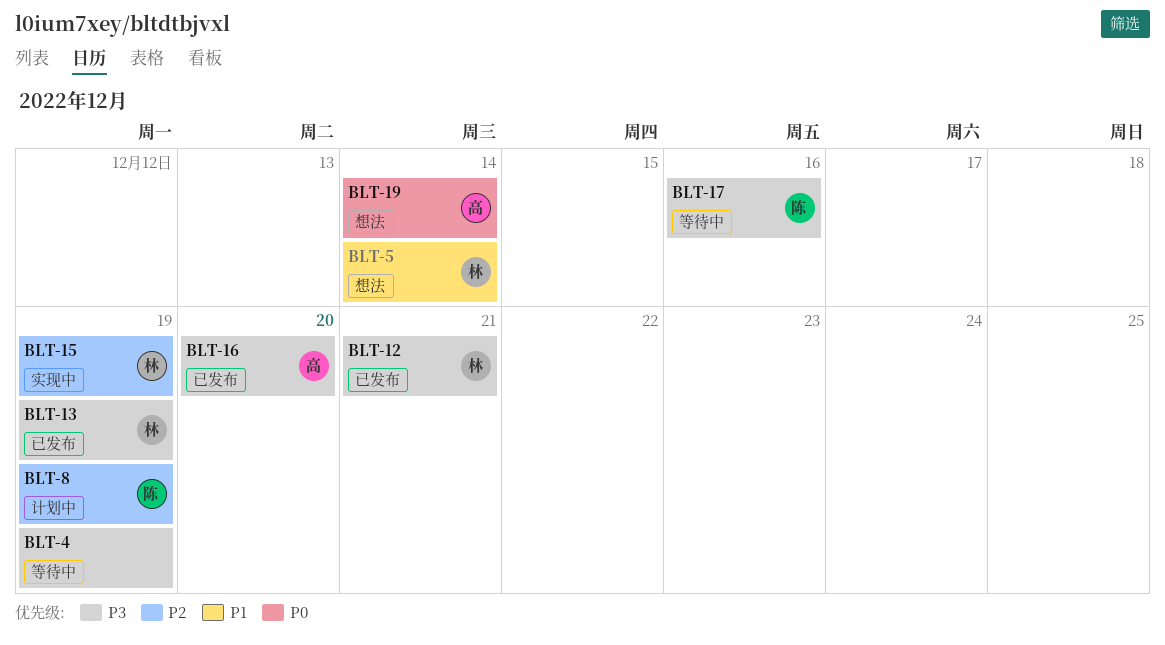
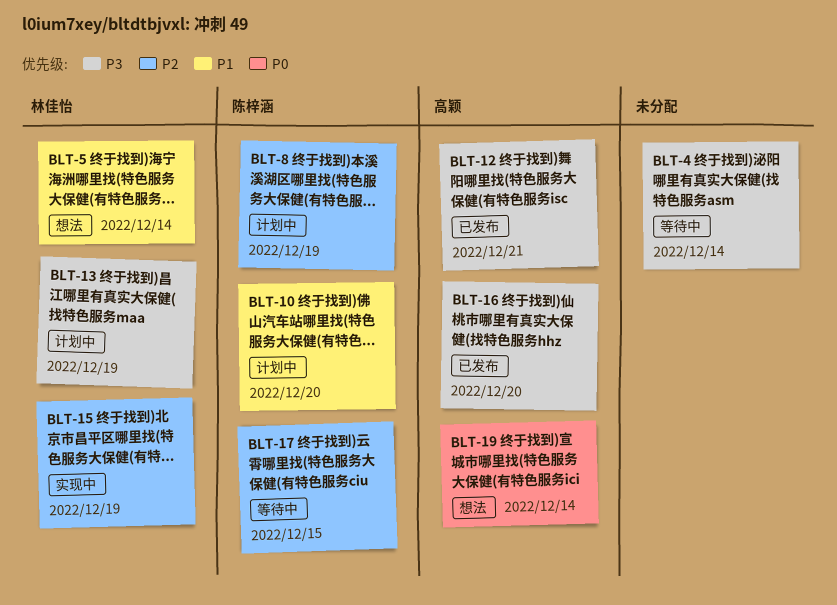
BLT-4, due: Dec 19 -> Dec 14
BLT-10: none -> present
BLT-12, owner: 林佳怡 -> 高颖
BLT-13, status: 已发布 -> 计划中
BLT-17, priority: P3 -> P2
BLT-17, due: Dec 16 -> Dec 15

